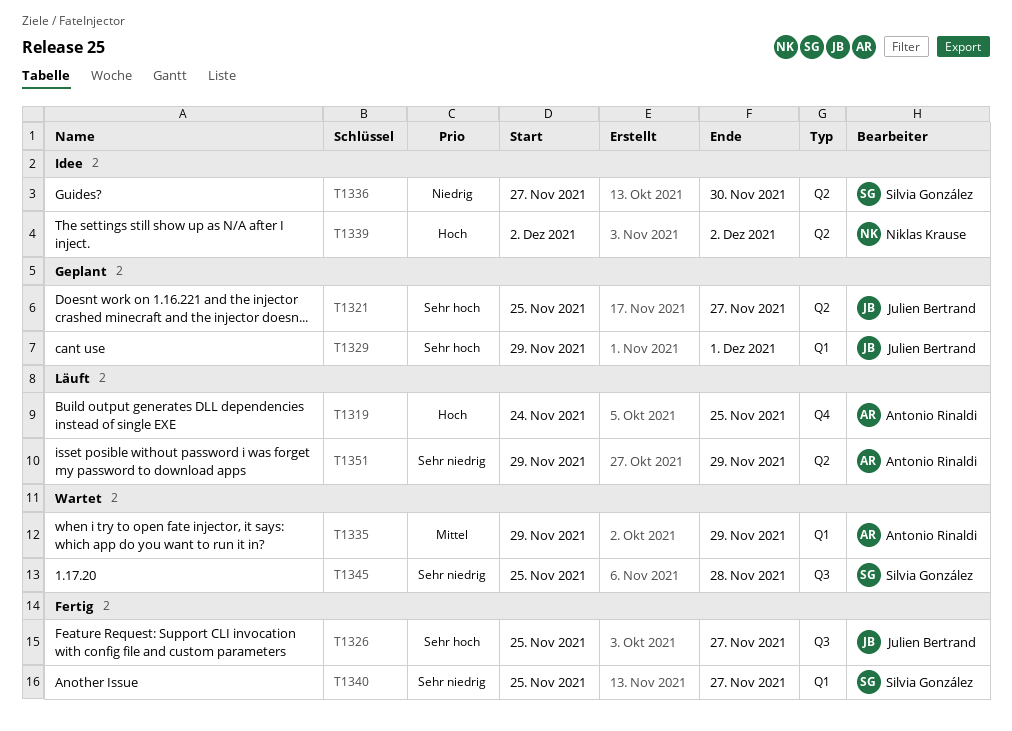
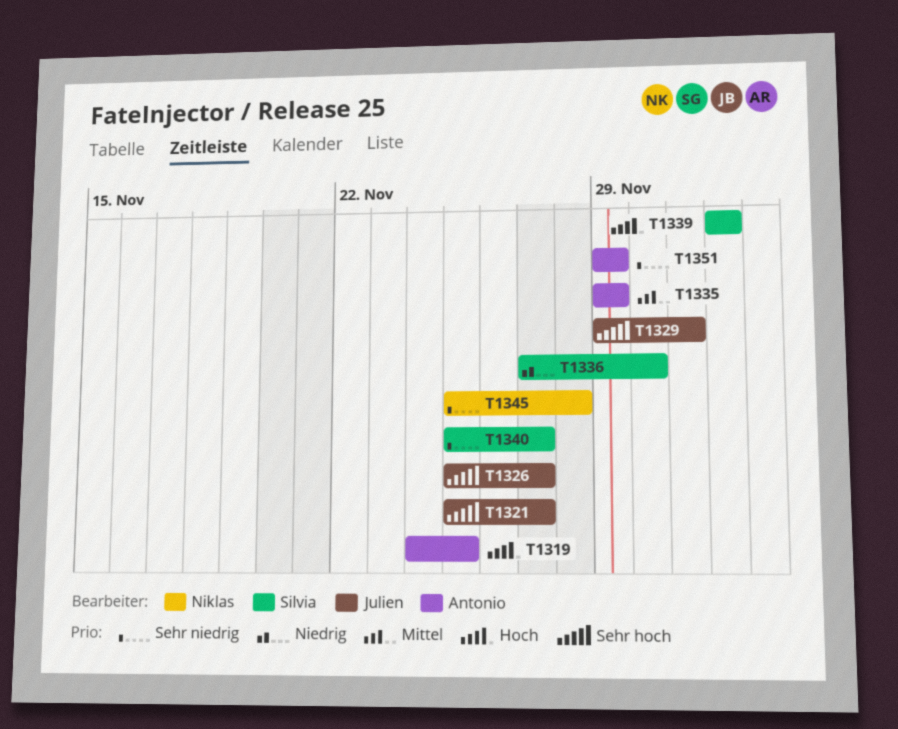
T1339, owner: Niklas Krause -> Silvia González
T1345, owner: Silvia González -> Niklas Krause

